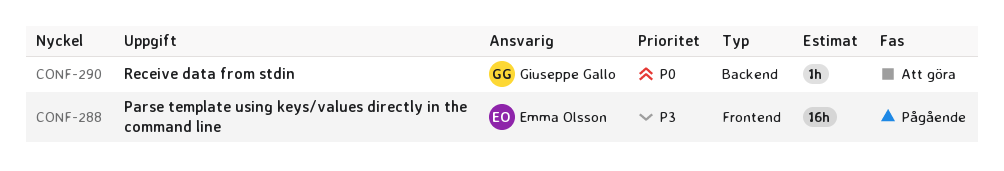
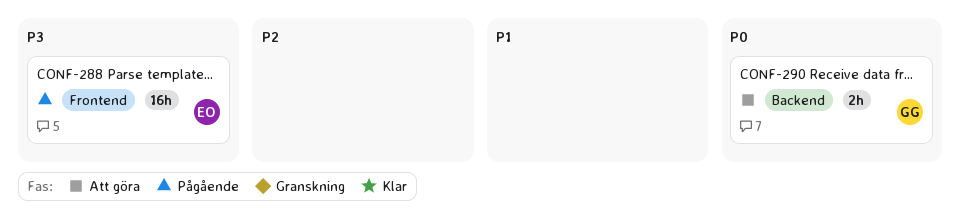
CONF-290, estimate: 1h -> 2h

